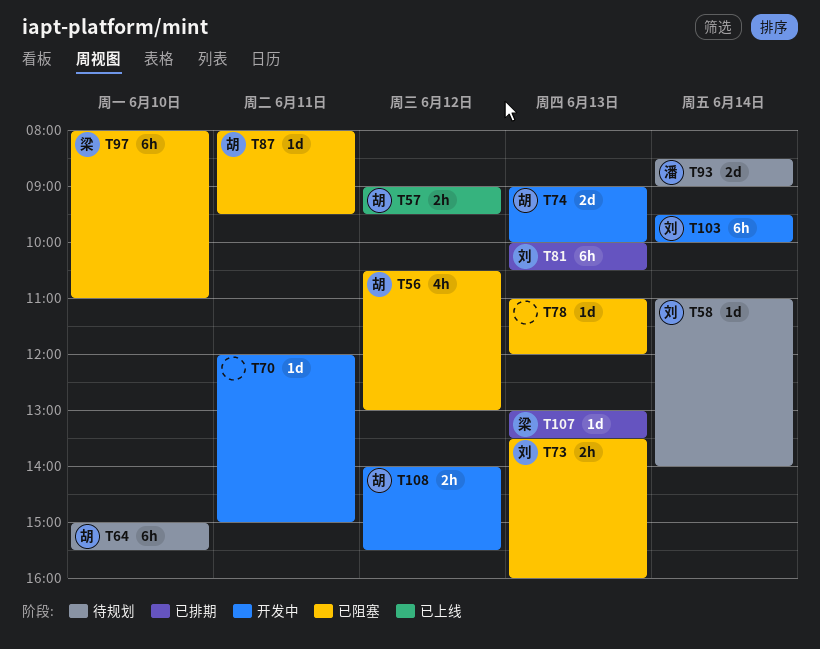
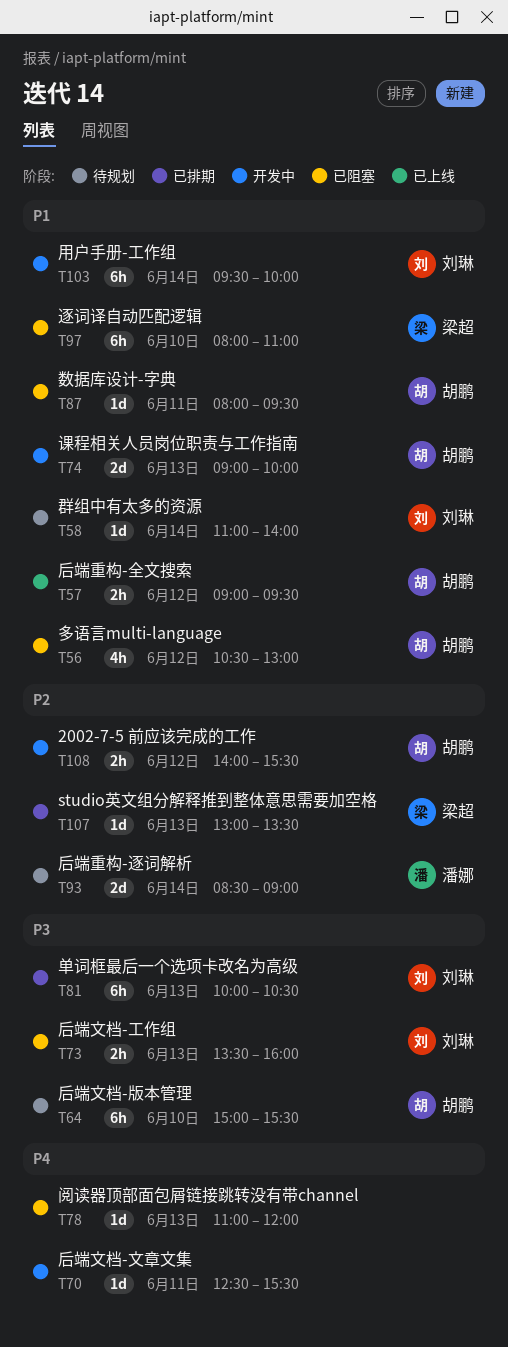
T70, begins: 12:00 -> 12:30
T70, ends: 15:00 -> 15:30

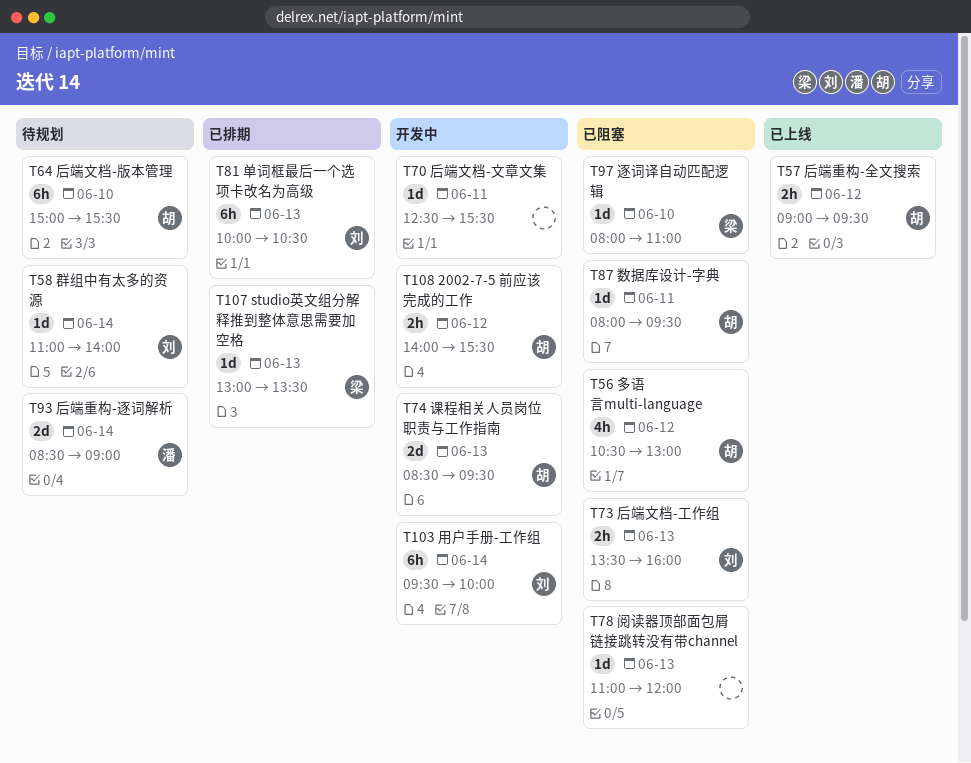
T74, begins: 09:00 -> 08:30
T74, ends: 10:00 -> 09:30
T97, estimate: 6h -> 1d

